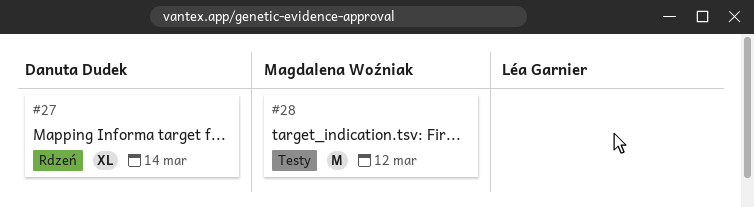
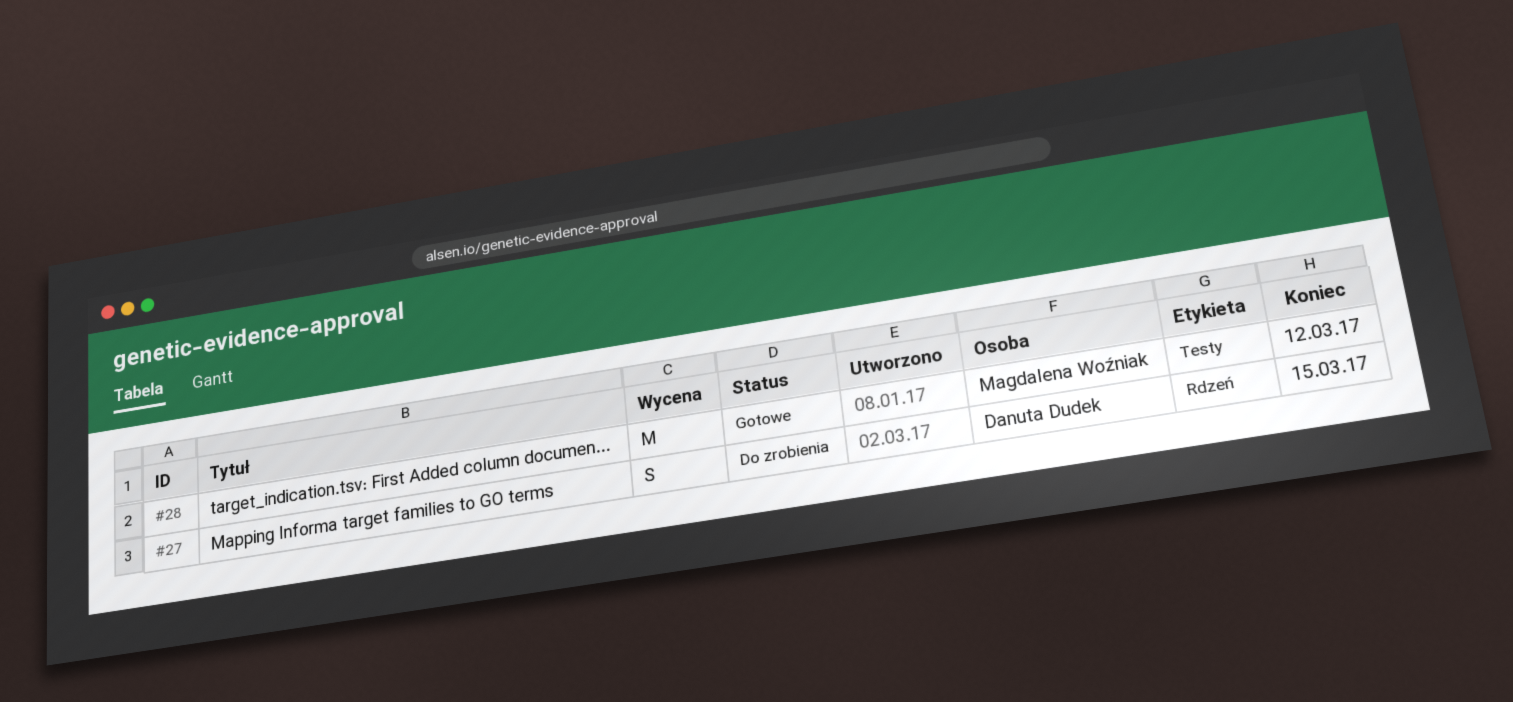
#27, estimate: XL -> S
#27, due: Mar 14 -> Mar 15

